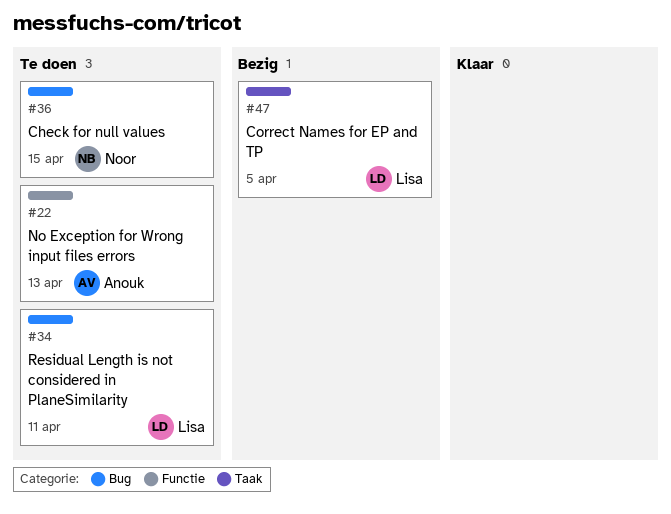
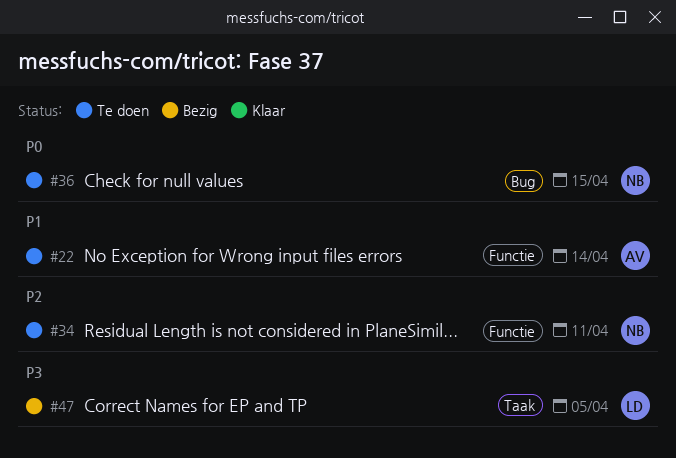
#22, due: Apr 13 -> Apr 14
#34, owner: Lisa -> Noor
#34, label: Bug -> Functie

